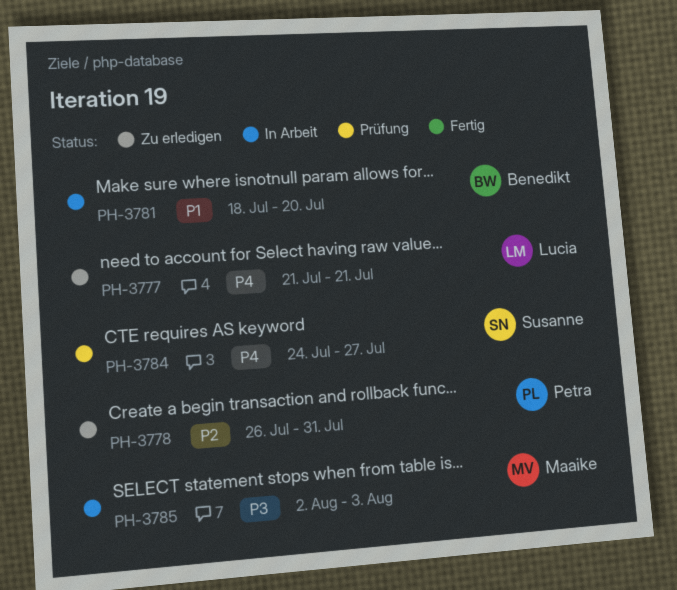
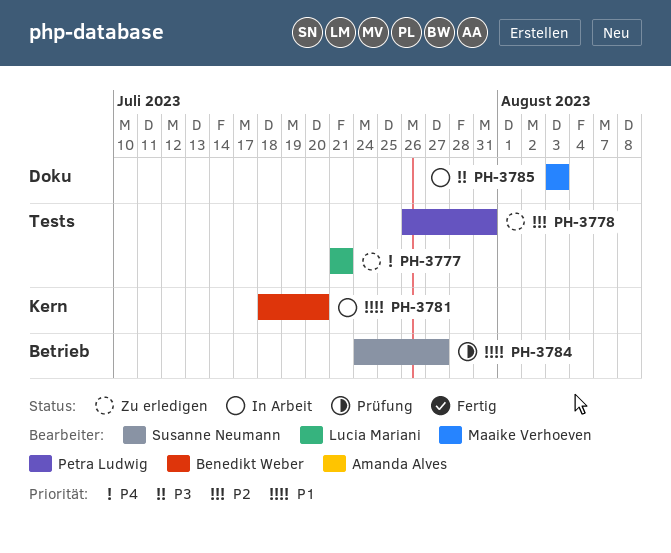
PH-3784, priority: P4 -> P1
PH-3785, start: Aug 2 -> Aug 3

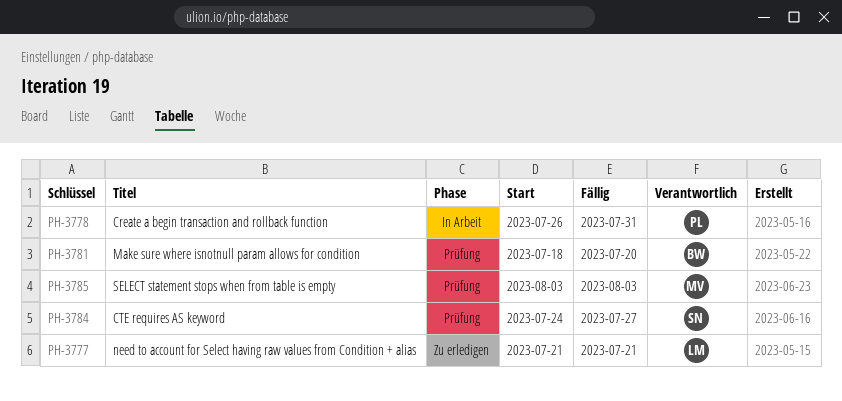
PH-3778, status: Zu erledigen -> In Arbeit
PH-3781, status: In Arbeit -> Prüfung
PH-3785, status: In Arbeit -> Prüfung

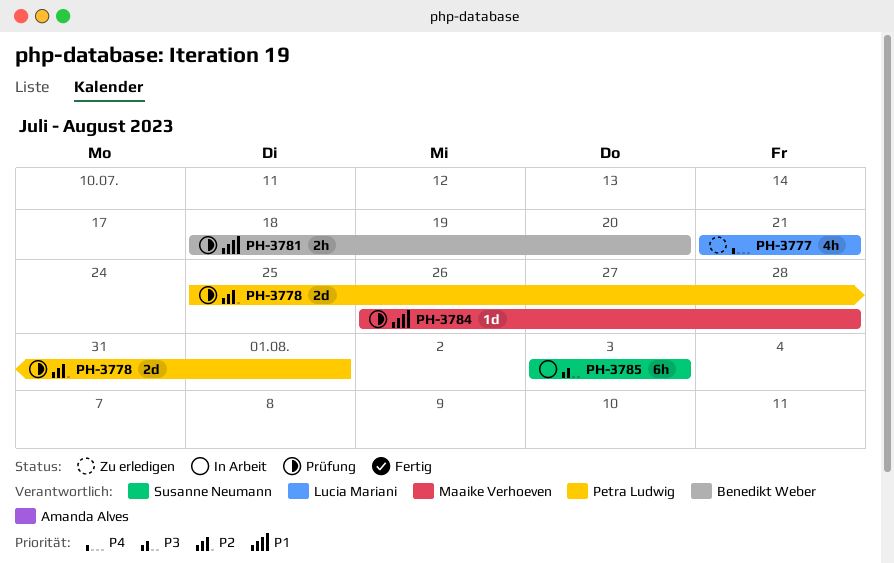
PH-3778, status: In Arbeit -> Prüfung
PH-3778, start: Jul 26 -> Jul 25
PH-3778, due: Jul 31 -> Aug 1
PH-3784, owner: Susanne Neumann -> Maaike Verhoeven
PH-3784, start: Jul 24 -> Jul 26
PH-3784, due: Jul 27 -> Jul 28
PH-3785, status: Prüfung -> In Arbeit
PH-3785, owner: Maaike Verhoeven -> Susanne Neumann

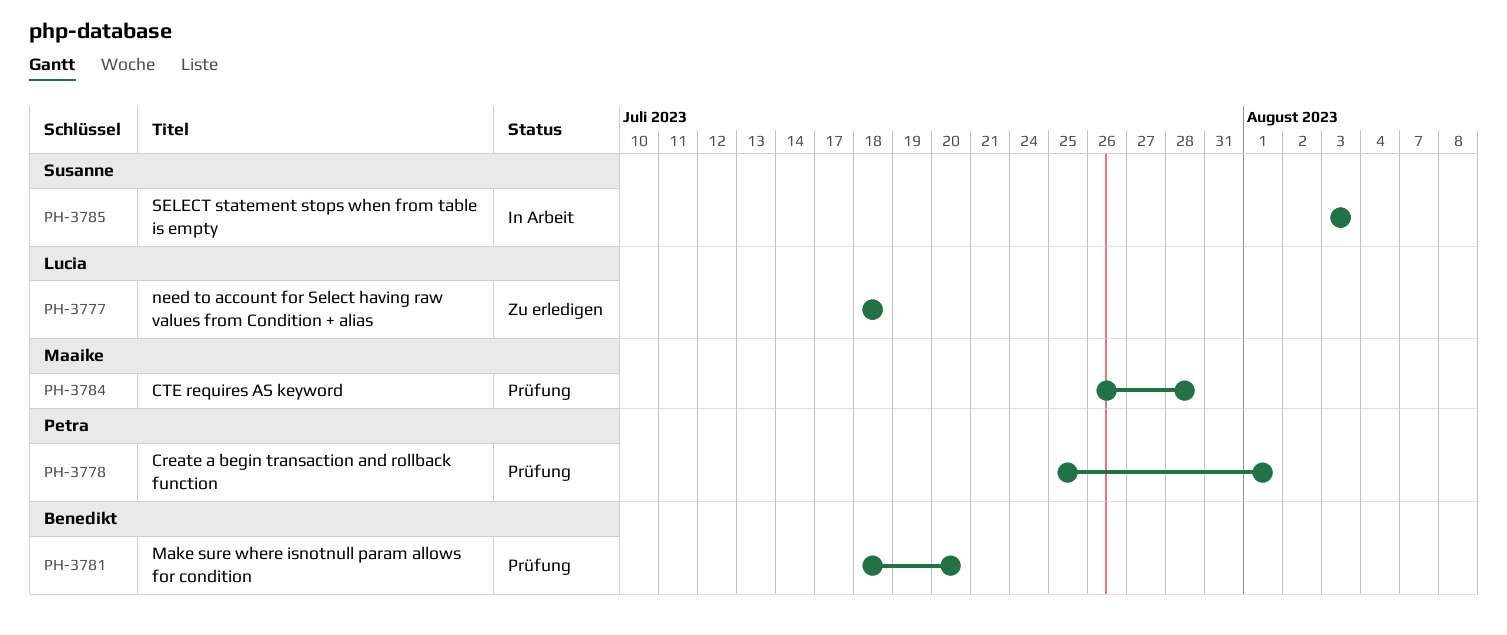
PH-3777, start: Jul 21 -> Jul 18
PH-3777, due: Jul 21 -> Jul 18

